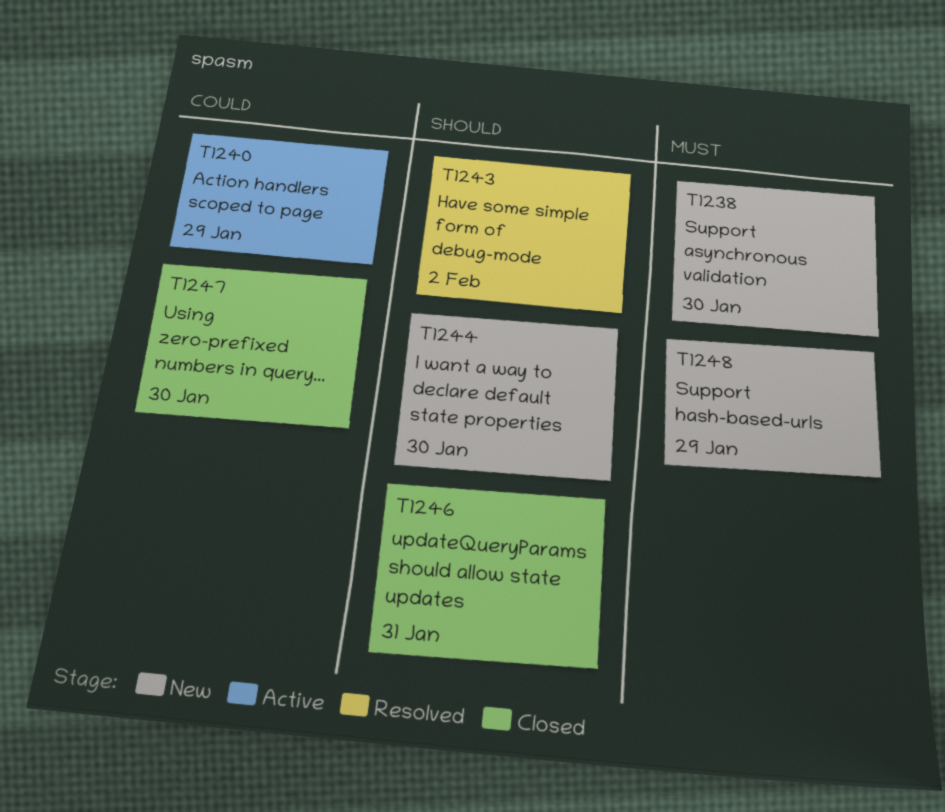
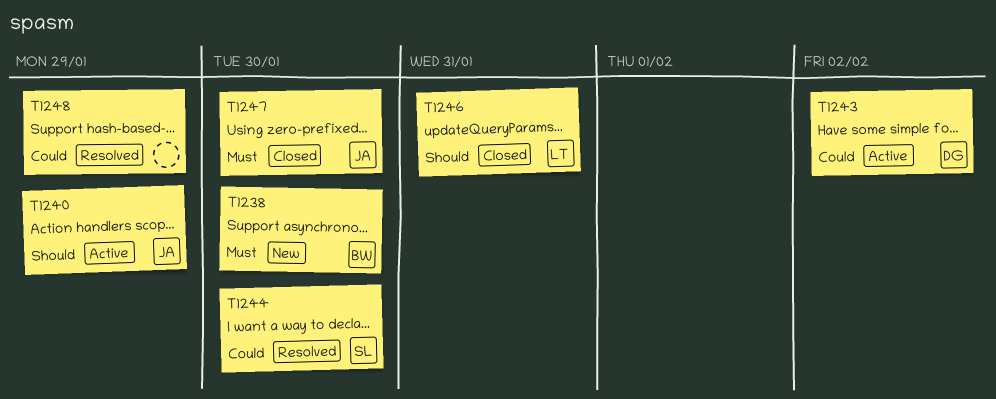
T1240, priority: Could -> Should
T1243, status: Resolved -> Active
T1243, priority: Should -> Could
T1244, status: New -> Resolved
T1244, priority: Should -> Could
T1247, priority: Could -> Must
T1248, status: New -> Resolved
T1248, priority: Must -> Could

